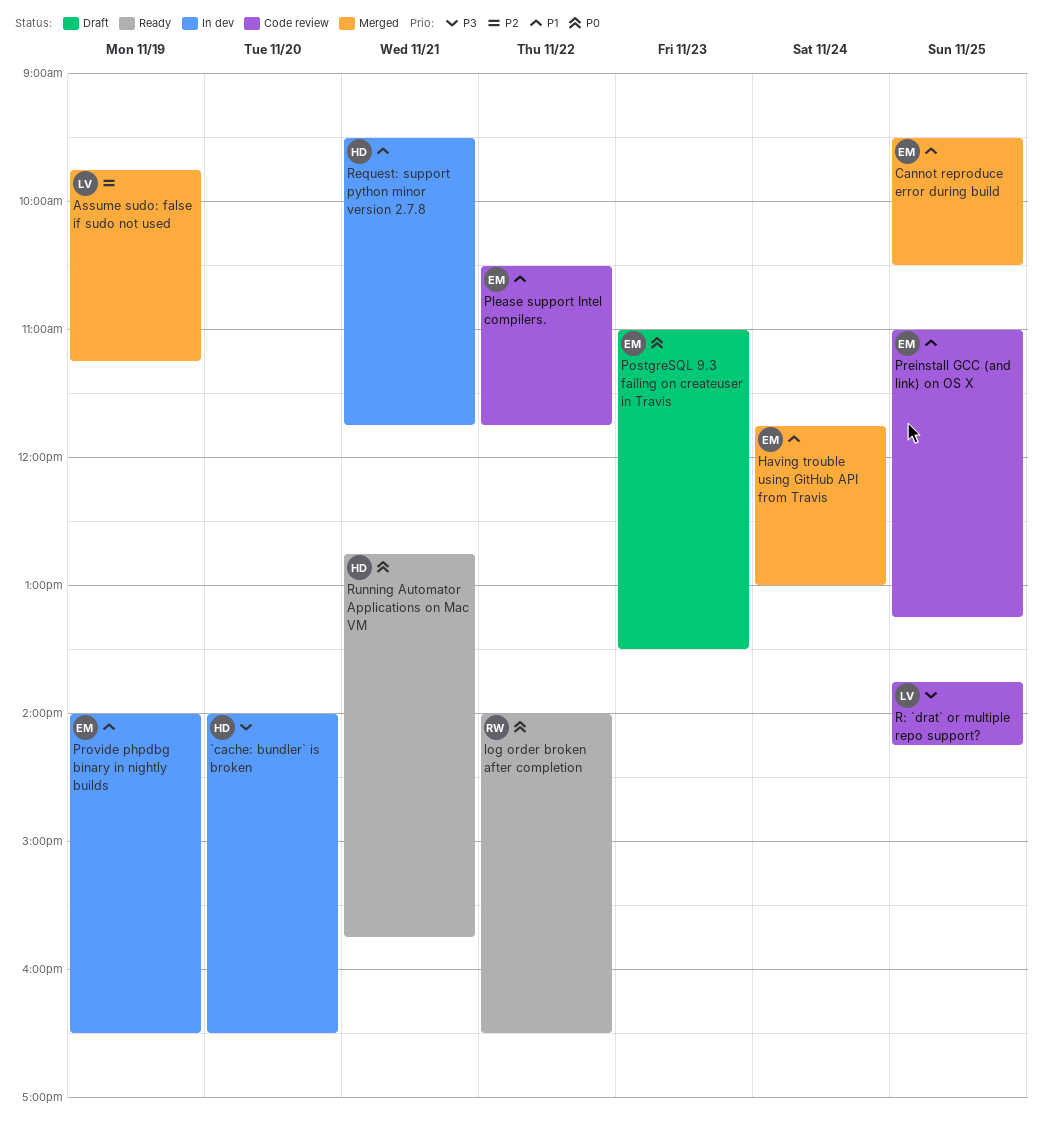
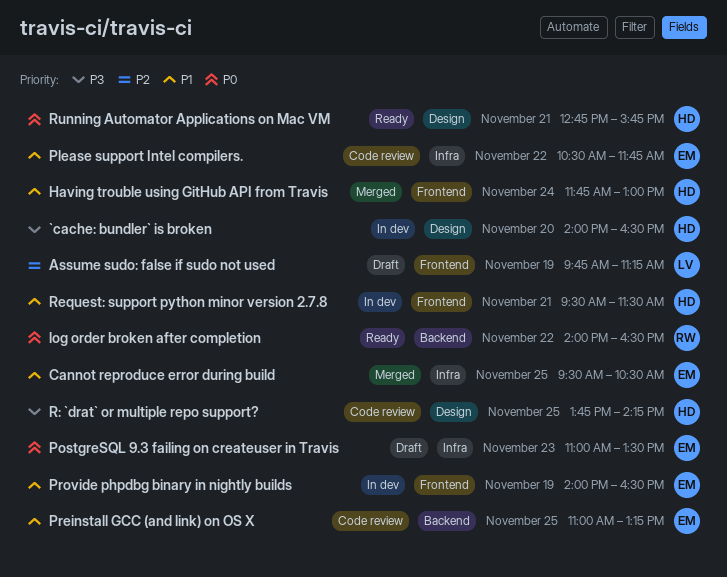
Assume sudo: false if sudo not used, status: Merged -> Draft
Having trouble using GitHub API from Travis, owner: EM -> HD
R: `drat` or multiple repo support?, owner: LV -> HD
Request: support python minor version 2.7.8, ends: 11:45 -> 11:30

